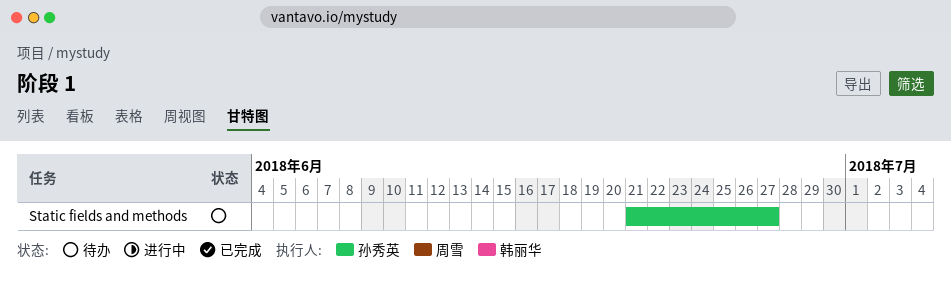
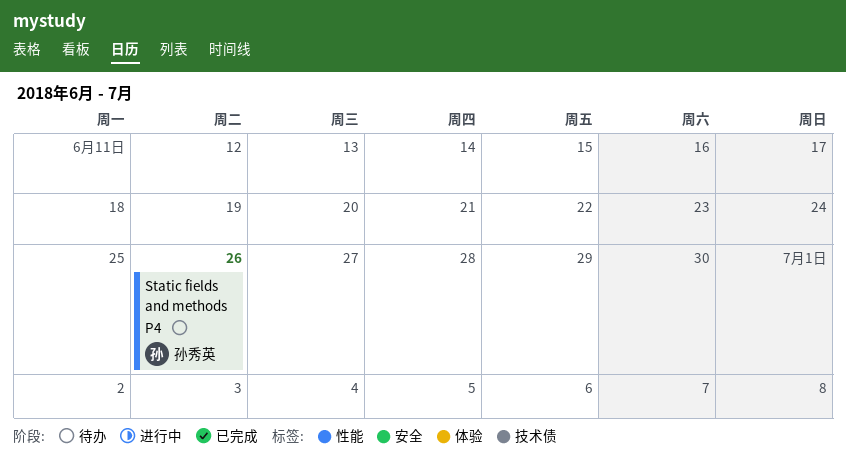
Static fields and methods, due: Jun 27 -> Jun 26

